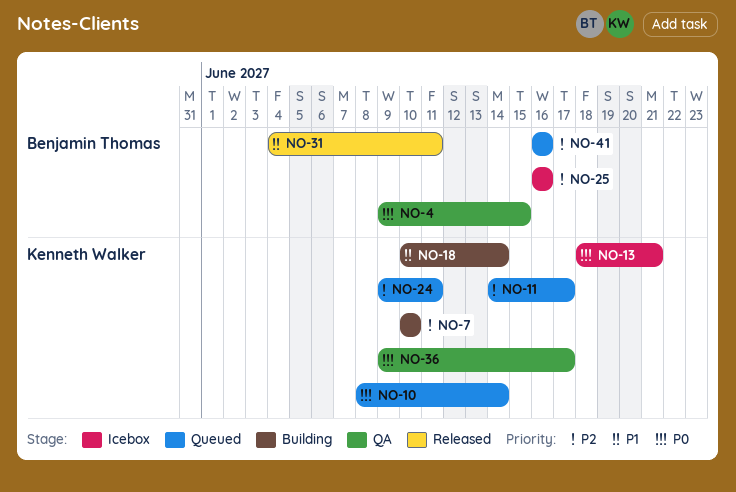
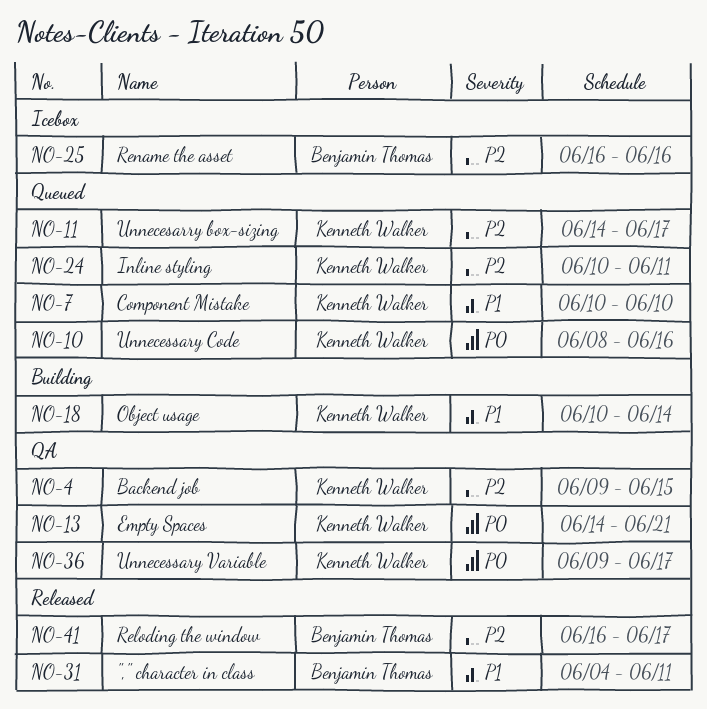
NO-4, owner: Benjamin Thomas -> Kenneth Walker
NO-4, priority: P0 -> P2
NO-7, status: Building -> Queued
NO-7, priority: P2 -> P1
NO-10, due: Jun 14 -> Jun 16
NO-13, status: Icebox -> QA
NO-13, start: Jun 18 -> Jun 14
NO-24, start: Jun 9 -> Jun 10
NO-41, status: Queued -> Released
NO-41, due: Jun 16 -> Jun 17

